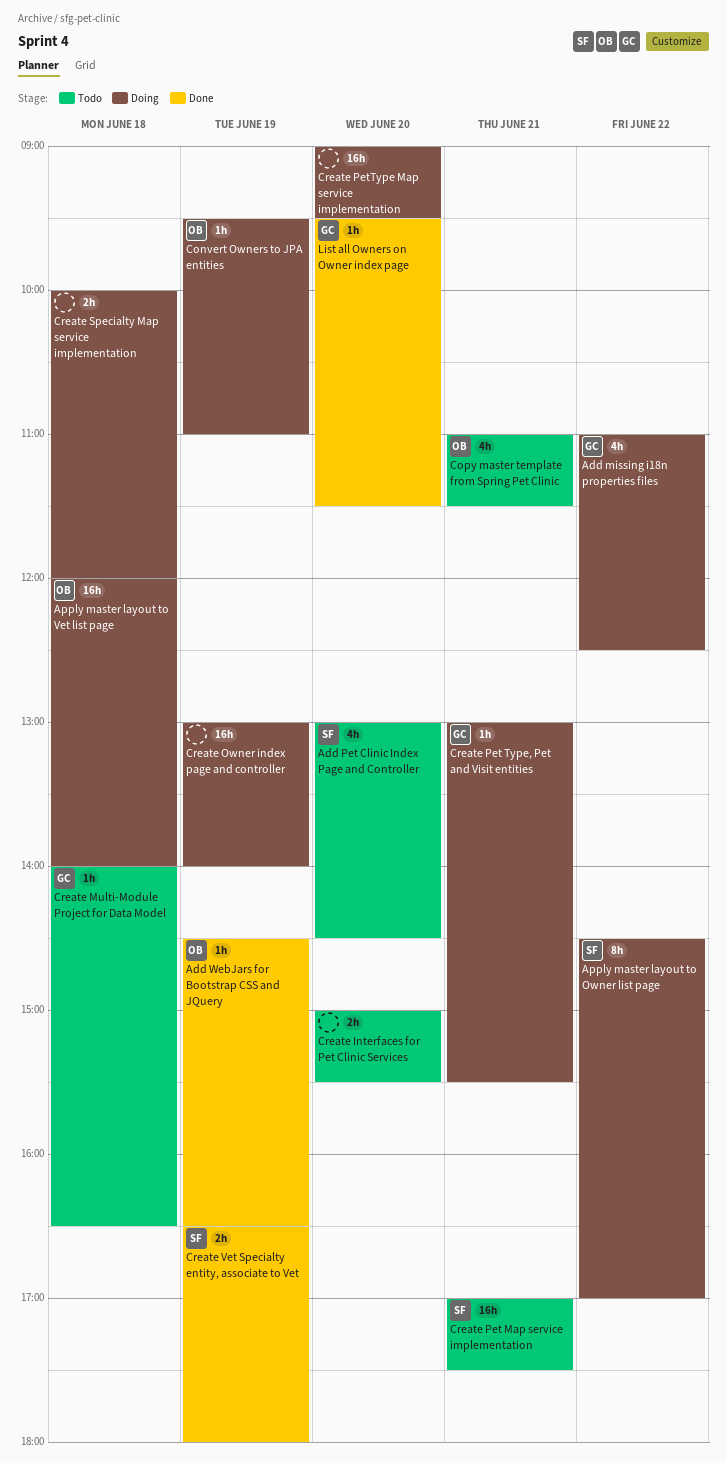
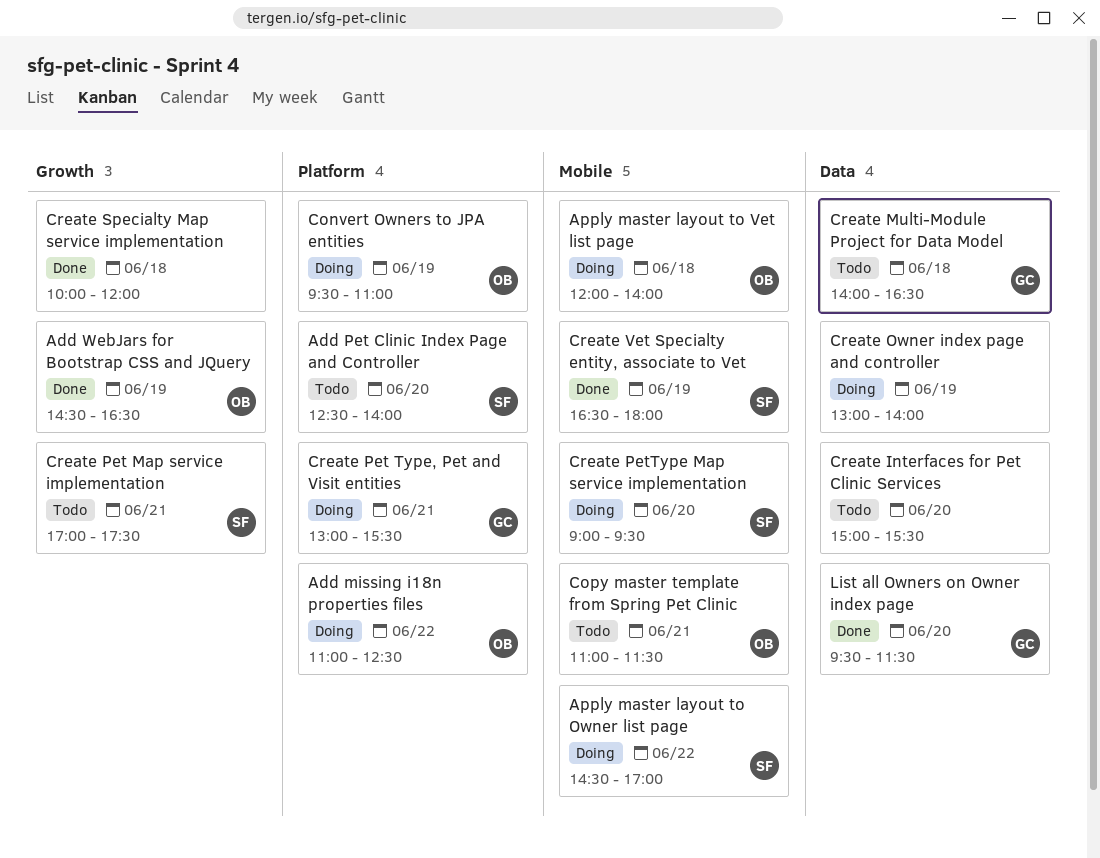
Add missing i18n properties files, owner: GC -> OB
Add Pet Clinic Index Page and Controller, begins: 13:00 -> 12:30
Add Pet Clinic Index Page and Controller, ends: 14:30 -> 14:00
Create PetType Map service implementation, owner: none -> SF
Create Specialty Map service implementation, status: Doing -> Done

